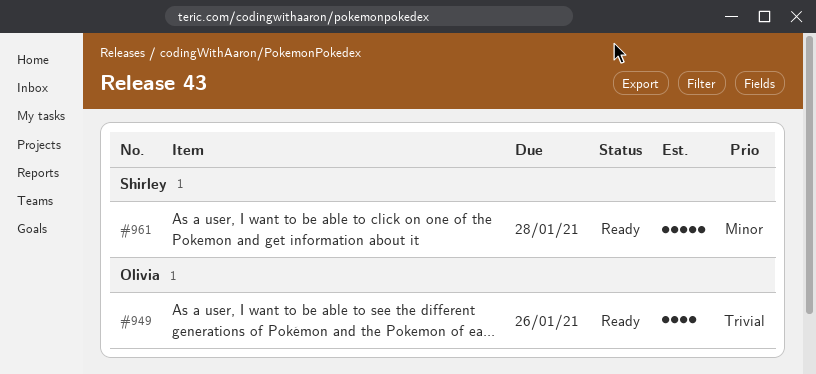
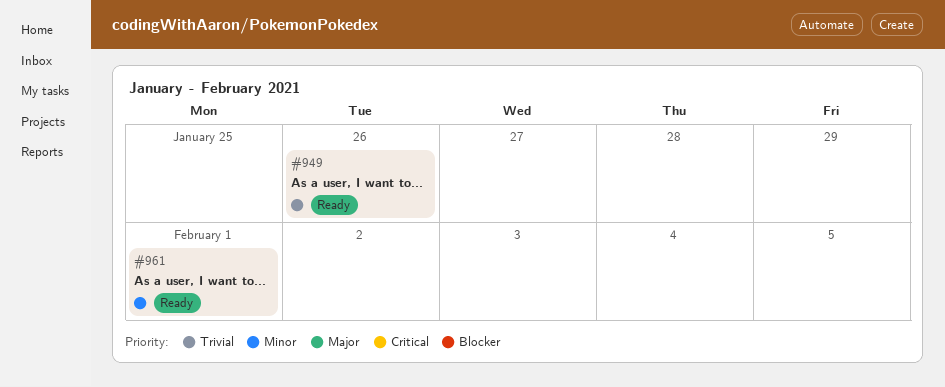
#961, due: Jan 28 -> Feb 1

